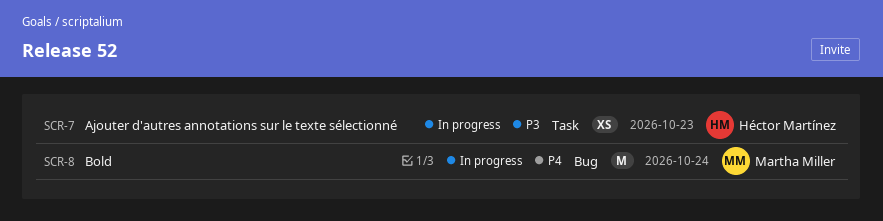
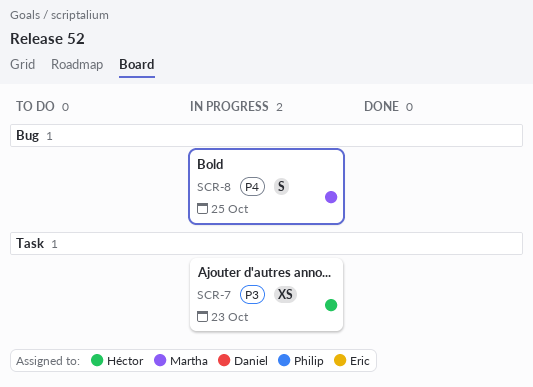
SCR-8, estimate: M -> S
SCR-8, due: Oct 24 -> Oct 25

